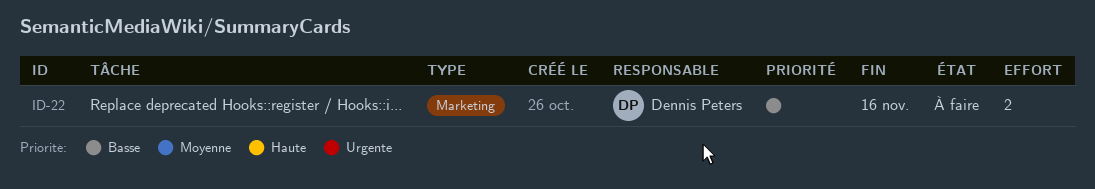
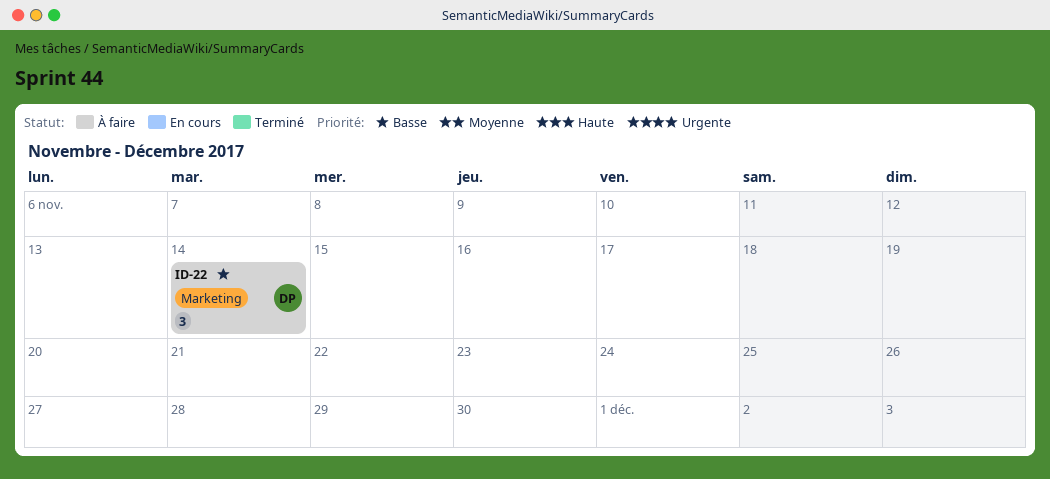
ID-22, estimate: 2 -> 3
ID-22, due: Nov 16 -> Nov 14

